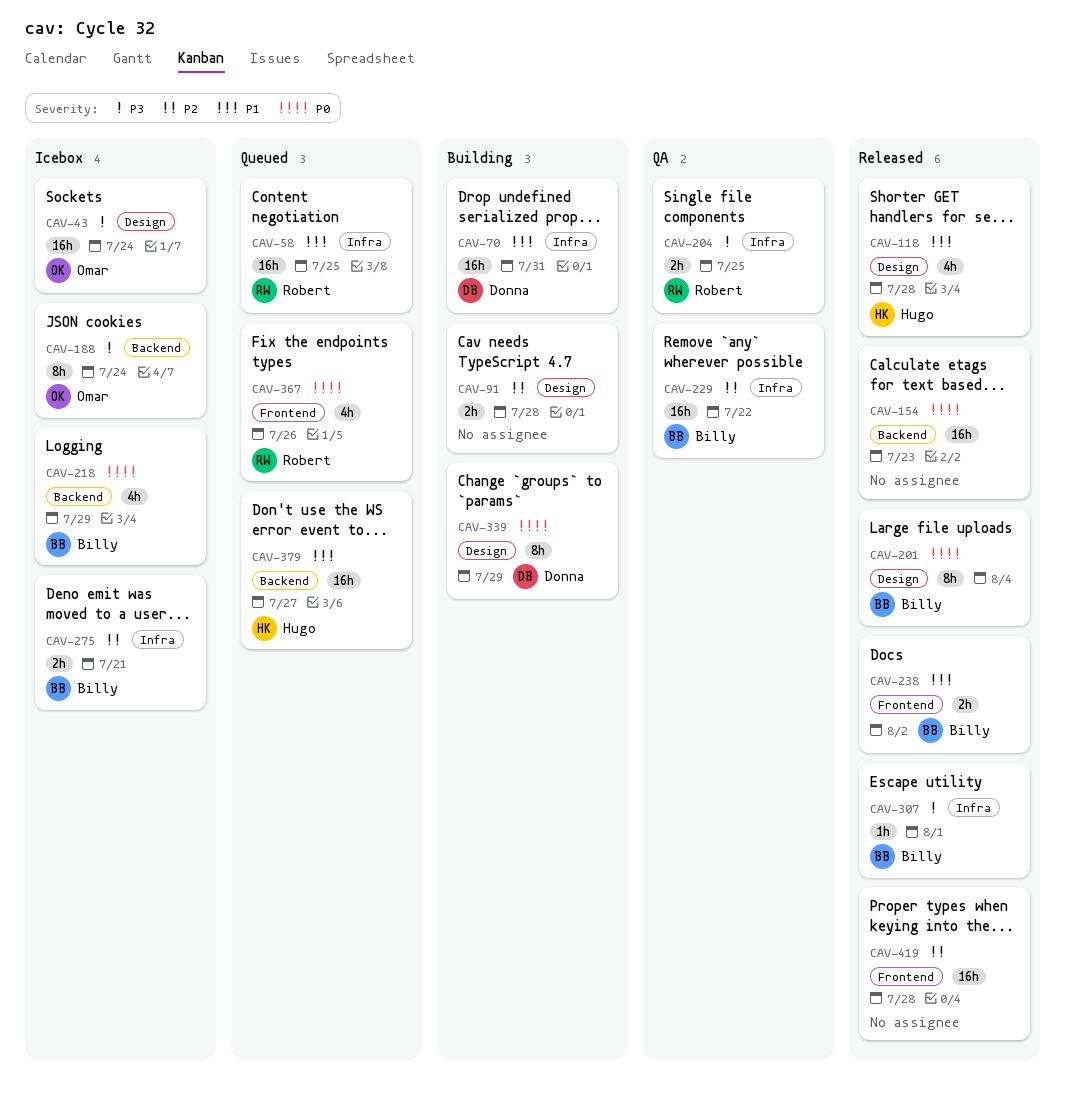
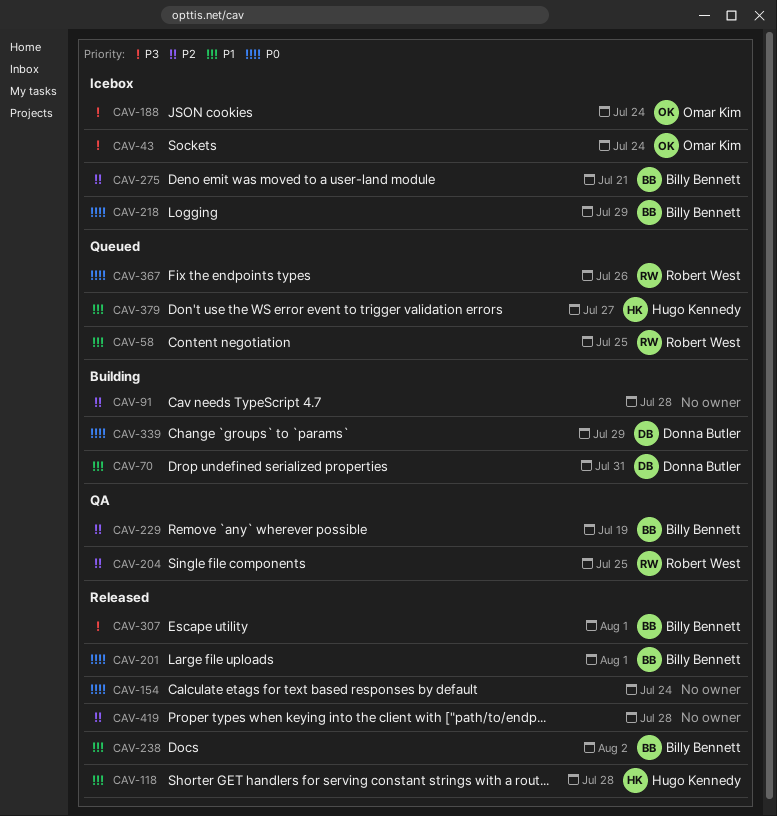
CAV-154, due: Jul 23 -> Jul 24
CAV-201, due: Aug 4 -> Aug 1
CAV-204, priority: P3 -> P2
CAV-229, due: Jul 22 -> Jul 19

